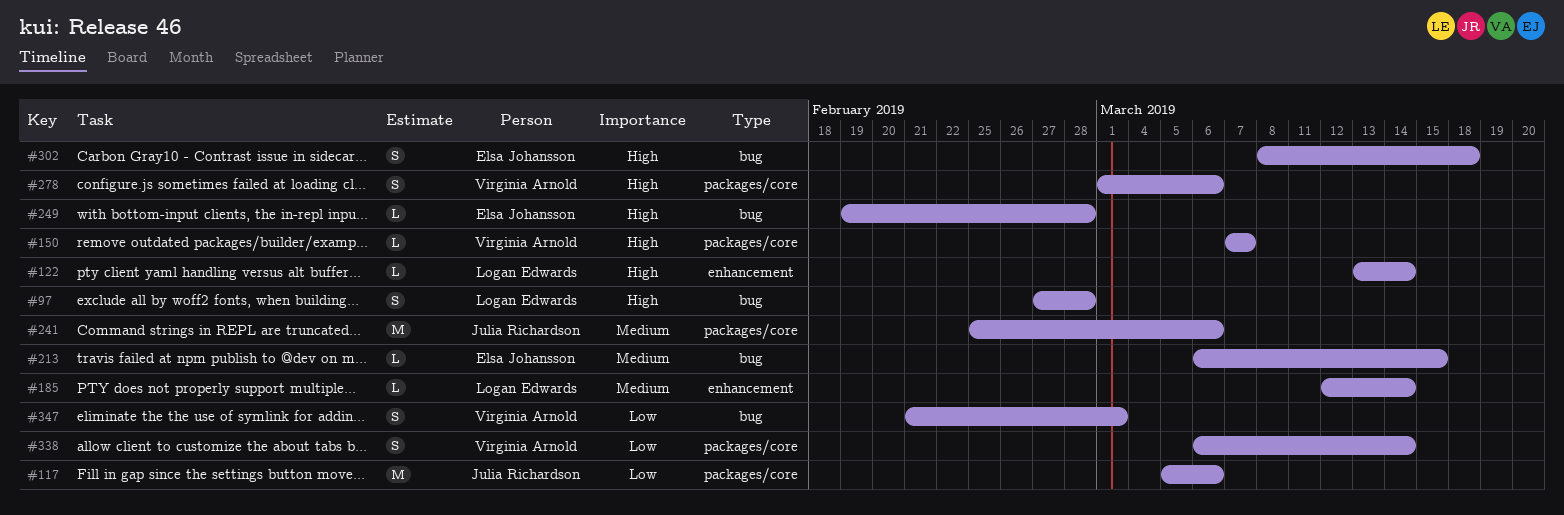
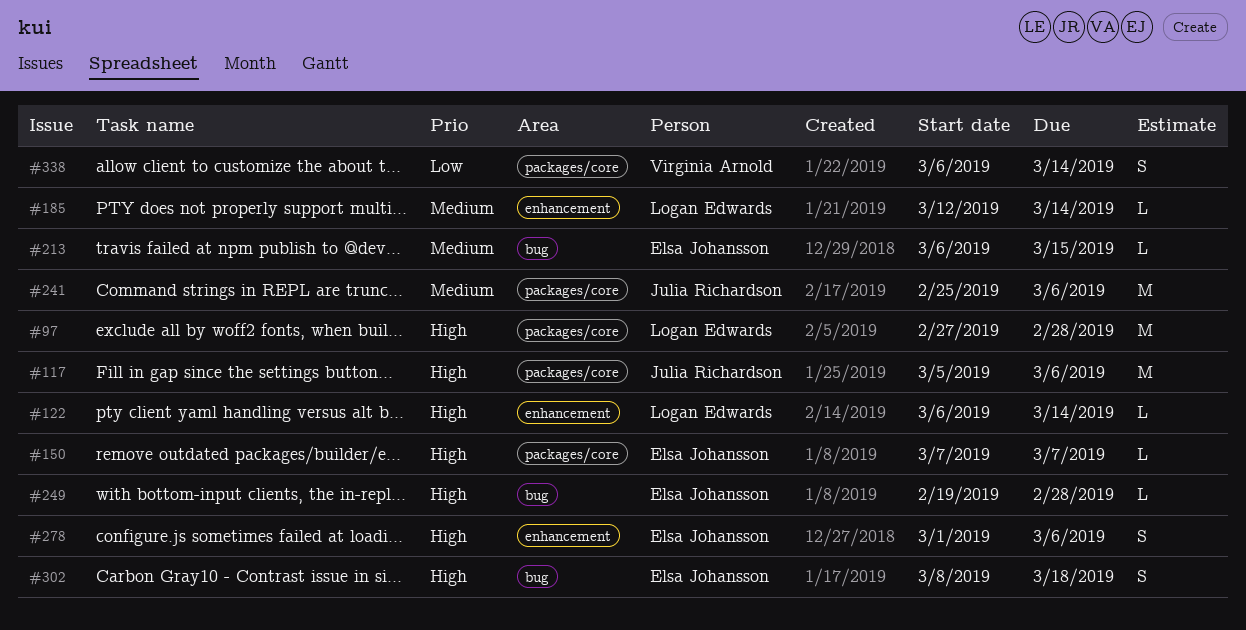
#97, label: bug -> packages/core
#97, estimate: S -> M
#117, priority: Low -> High
#122, start: Mar 13 -> Mar 6
#150, owner: Virginia Arnold -> Elsa Johansson
#278, owner: Virginia Arnold -> Elsa Johansson
#278, label: packages/core -> enhancement
#347: present -> none

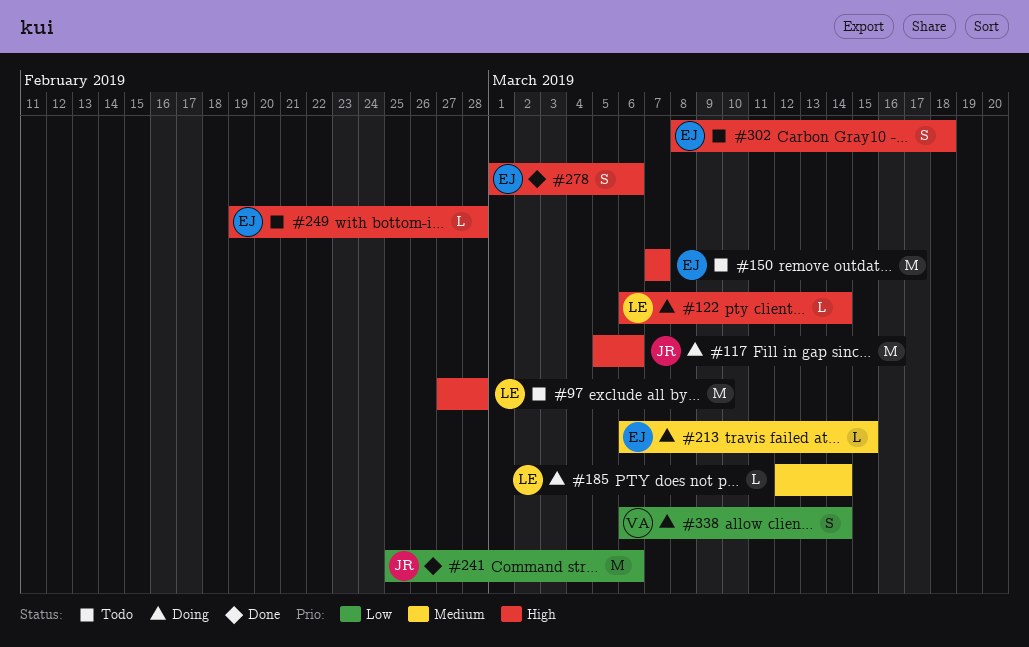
#150, estimate: L -> M
#241, priority: Medium -> Low

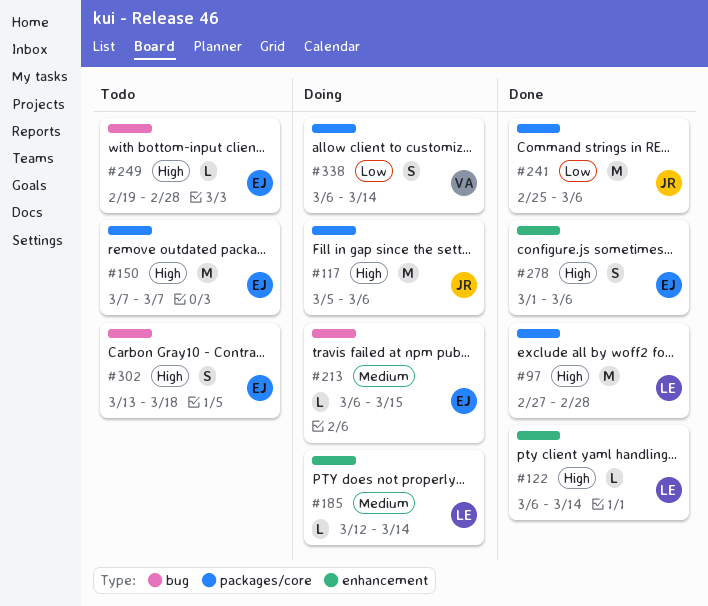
#97, status: Todo -> Done
#122, status: Doing -> Done
#302, start: Mar 8 -> Mar 13

